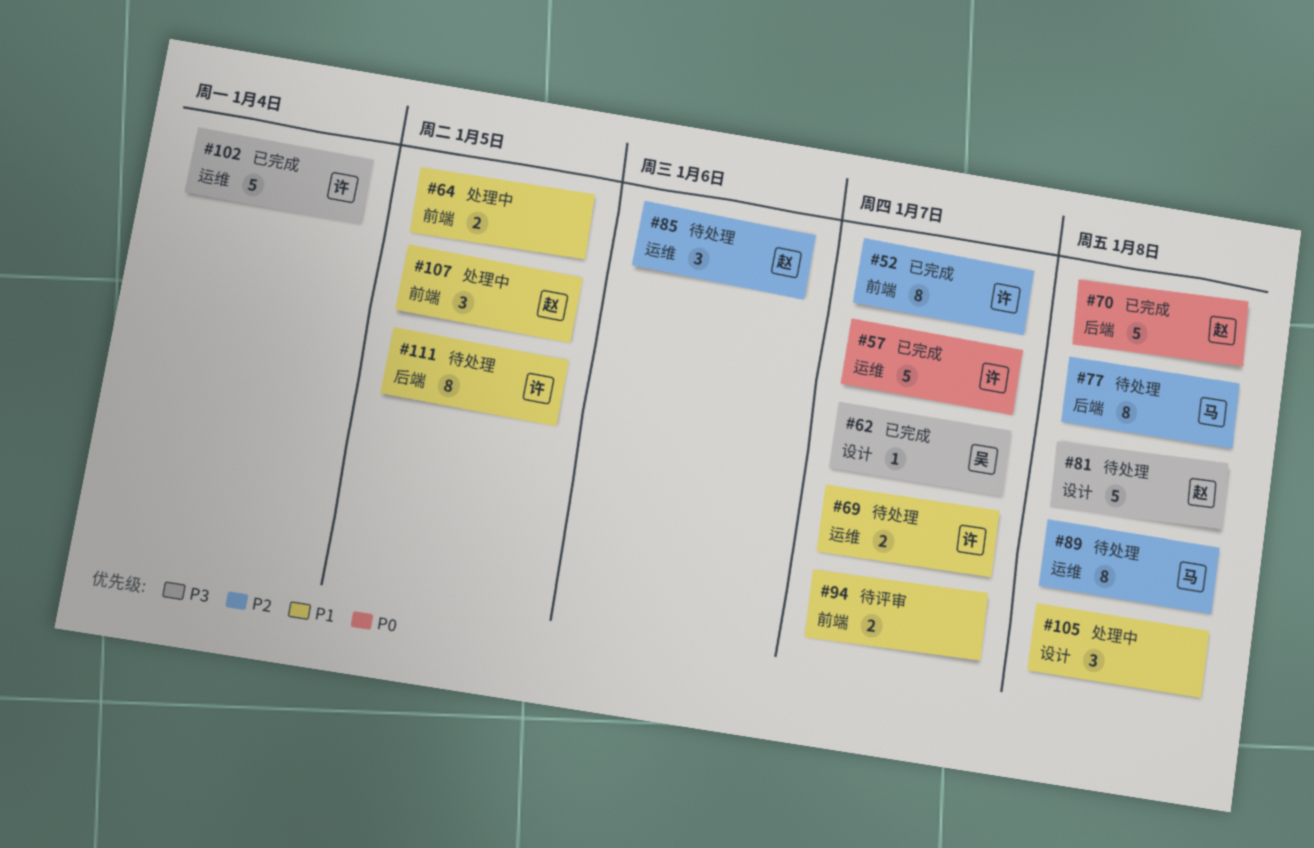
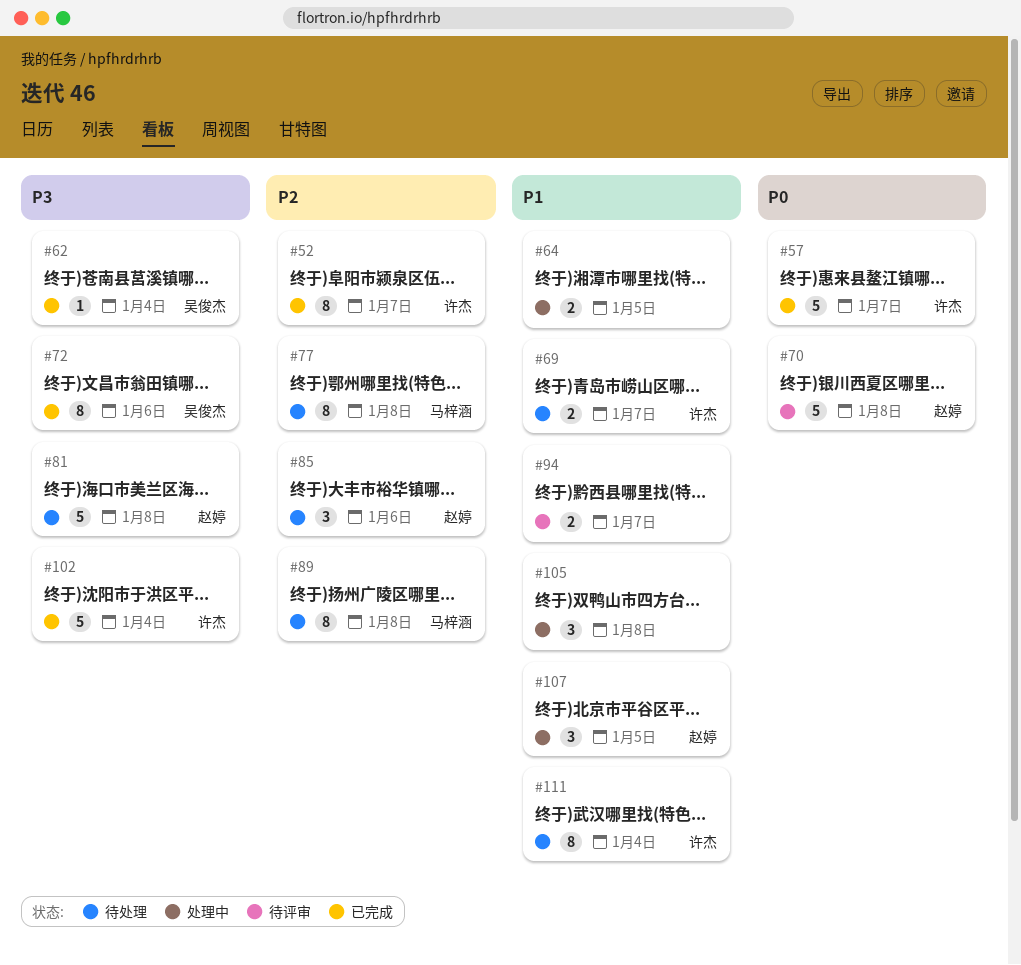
#62, due: Jan 7 -> Jan 4
#70, status: 已完成 -> 待评审
#72: none -> present
#111, due: Jan 5 -> Jan 4

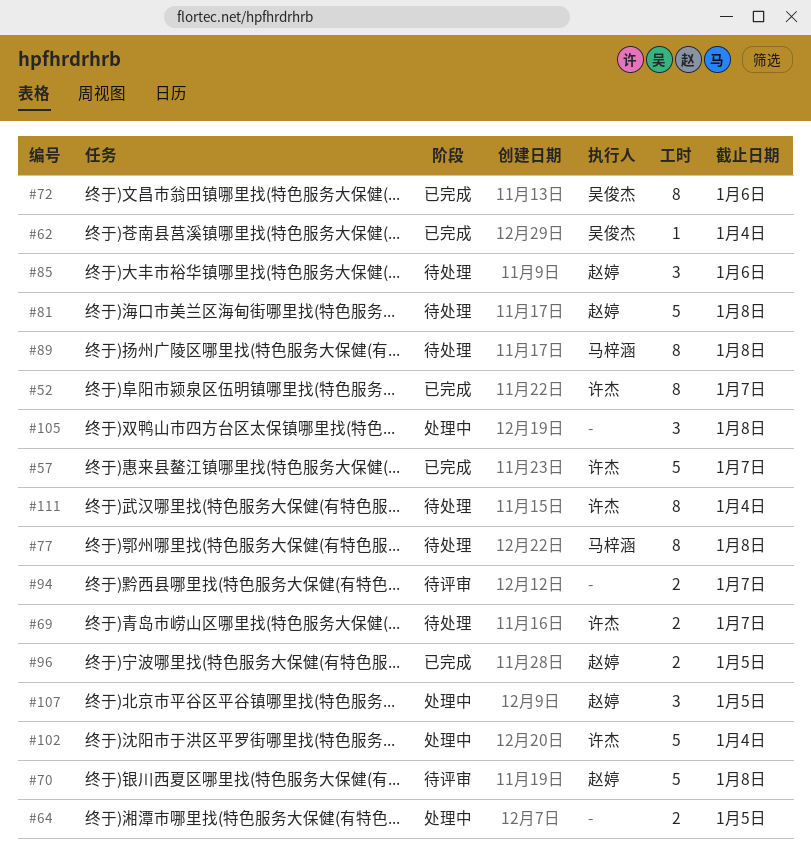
#96: none -> present
#102, status: 已完成 -> 处理中

